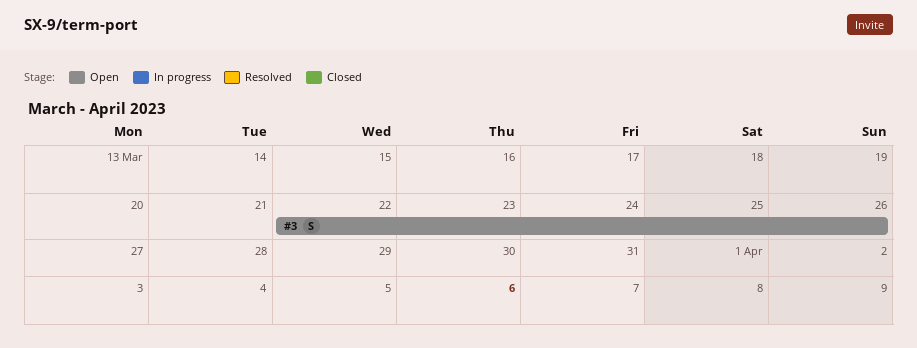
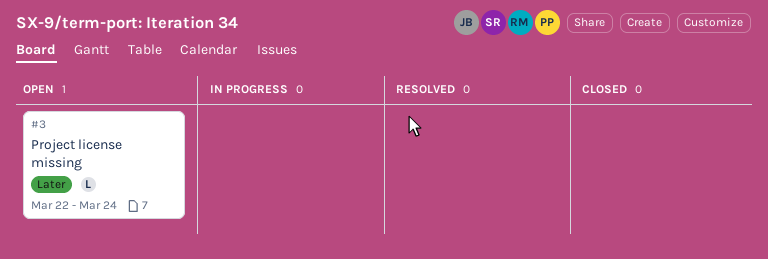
#3, estimate: S -> L
#3, due: Mar 26 -> Mar 24

